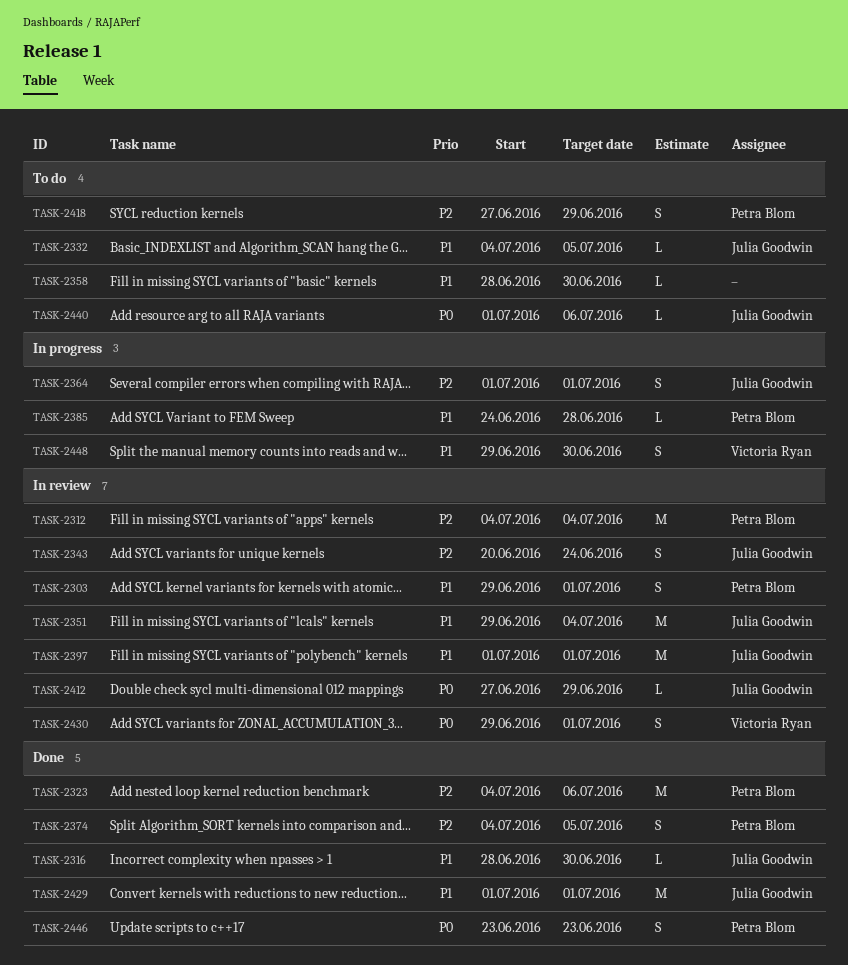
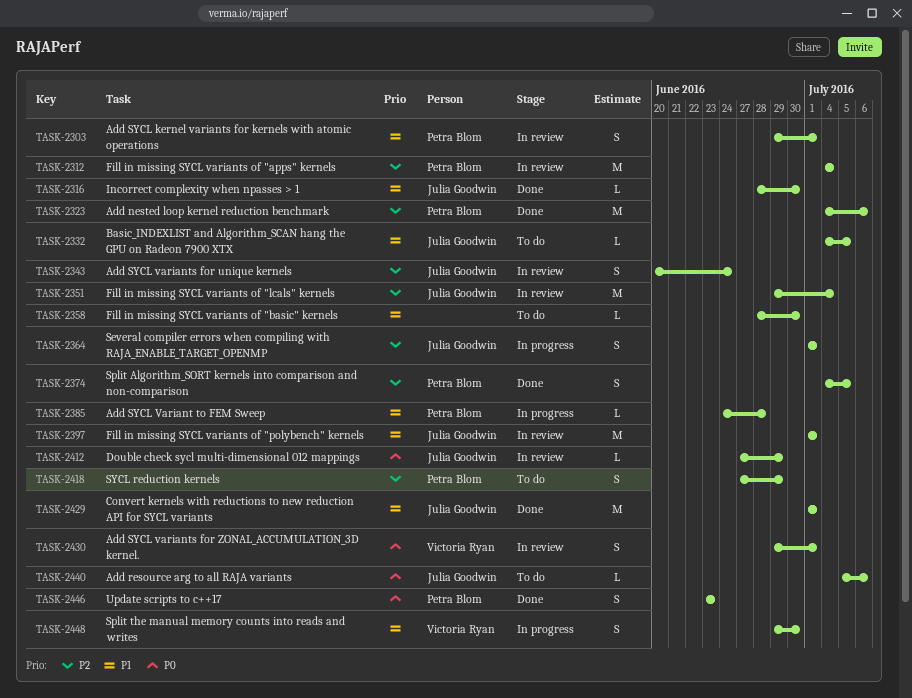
TASK-2351, priority: P1 -> P2
TASK-2440, start: Jul 1 -> Jul 5

